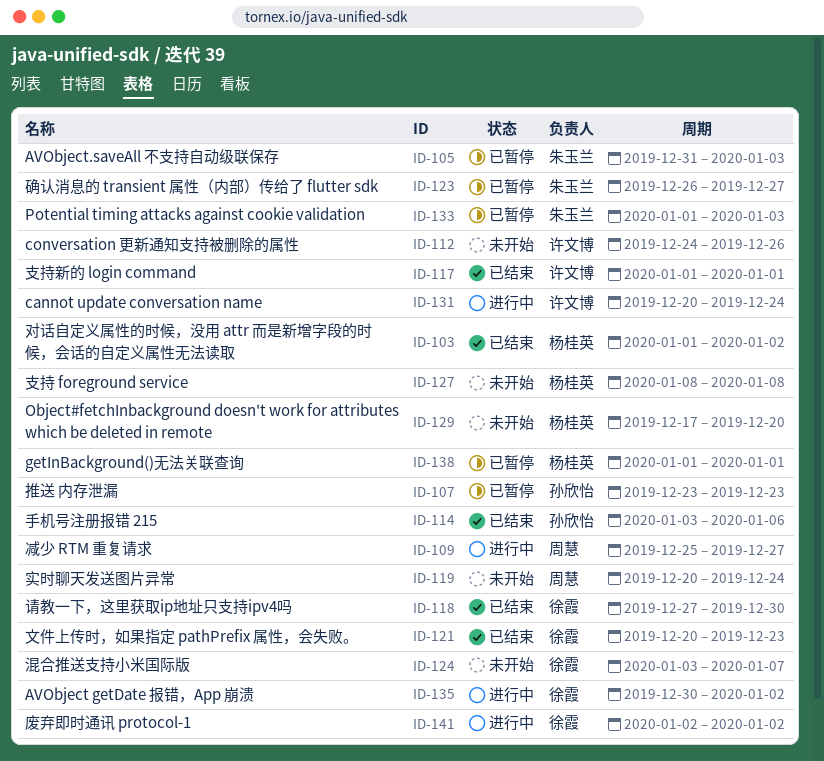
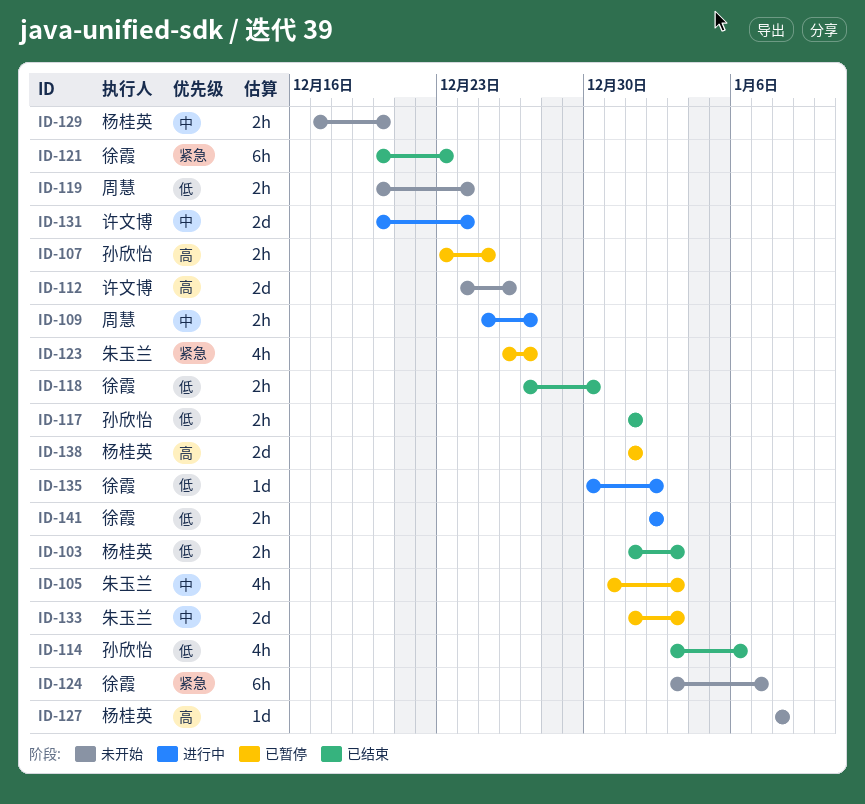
ID-103, due: Jan 2 -> Jan 3
ID-107, due: Dec 23 -> Dec 25
ID-117, owner: 许文博 -> 孙欣怡

